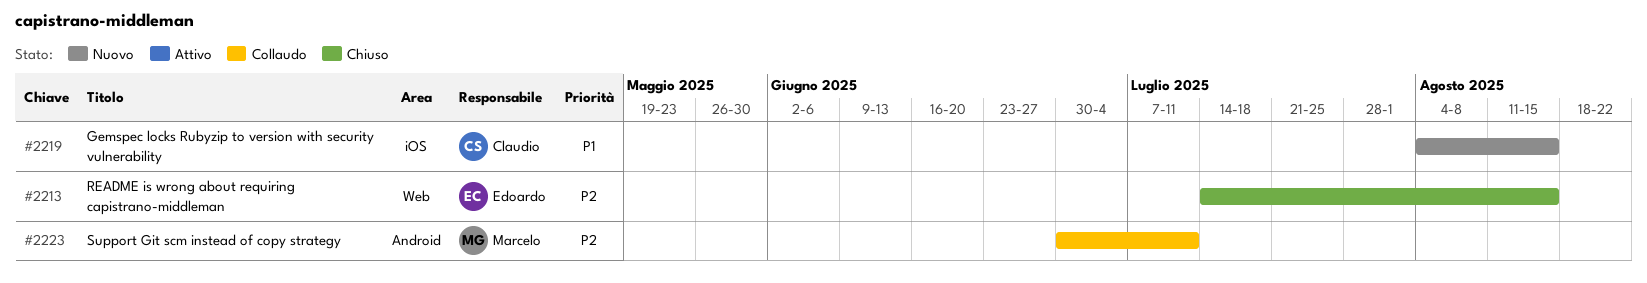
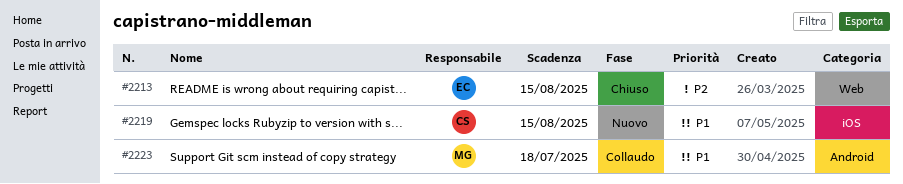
#2223, priority: P2 -> P1
#2223, due: Jul 11 -> Jul 18

